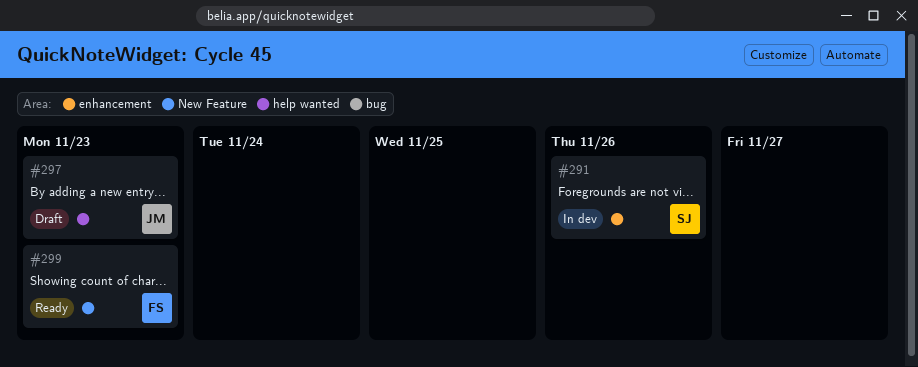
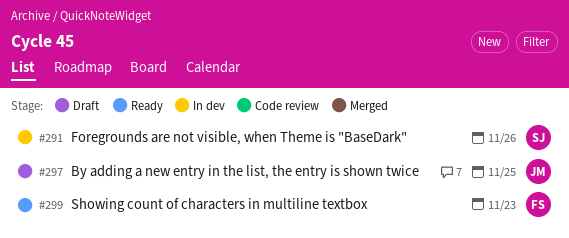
#297, due: Nov 23 -> Nov 25

